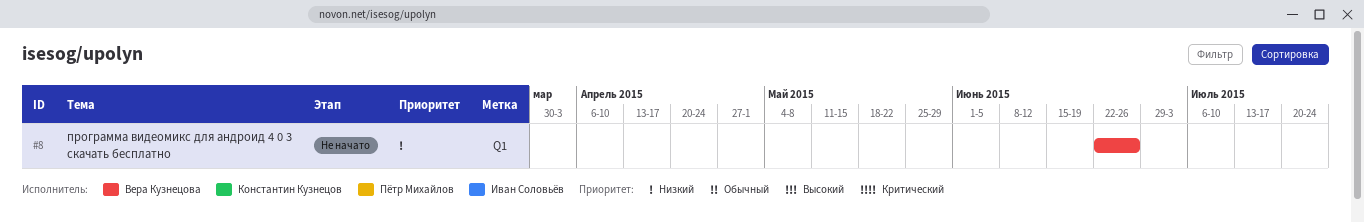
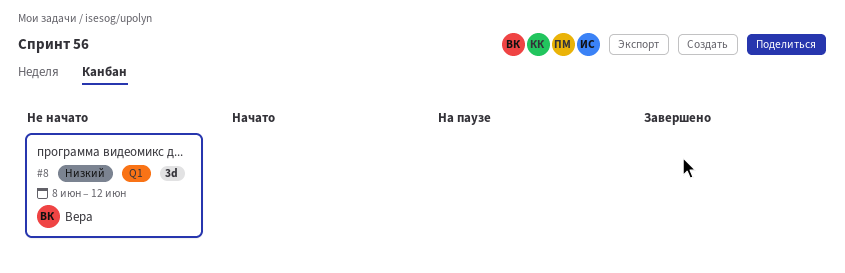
#8, start: Jun 22 -> Jun 8
#8, due: Jun 26 -> Jun 12

